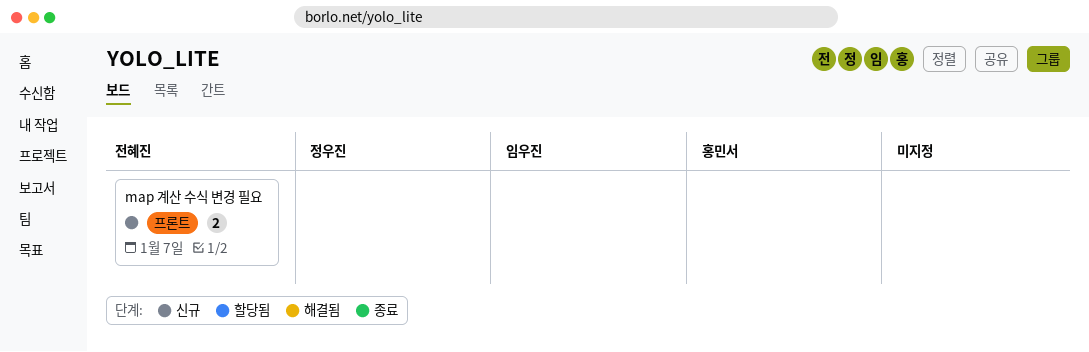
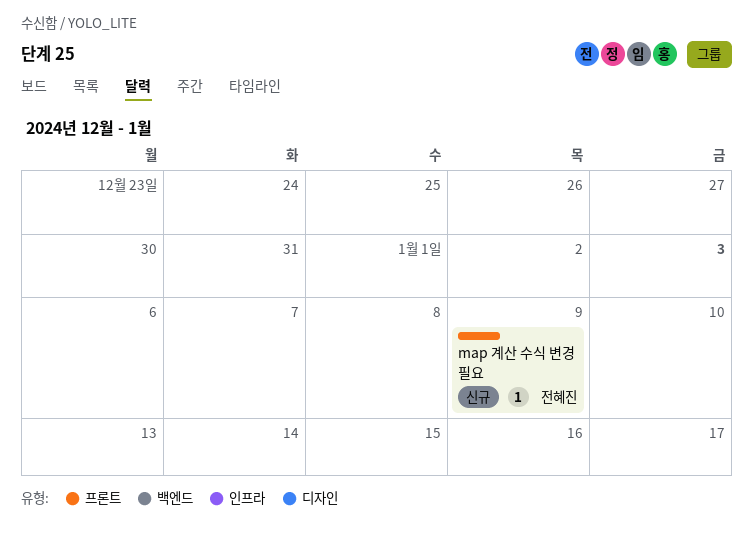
map 계산 수식 변경 필요, estimate: 2 -> 1
map 계산 수식 변경 필요, due: Jan 7 -> Jan 9

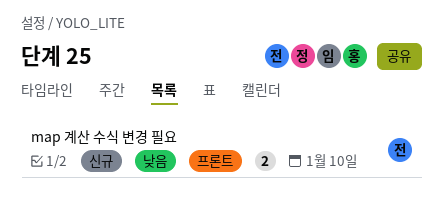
map 계산 수식 변경 필요, estimate: 1 -> 2
map 계산 수식 변경 필요, due: Jan 9 -> Jan 10

